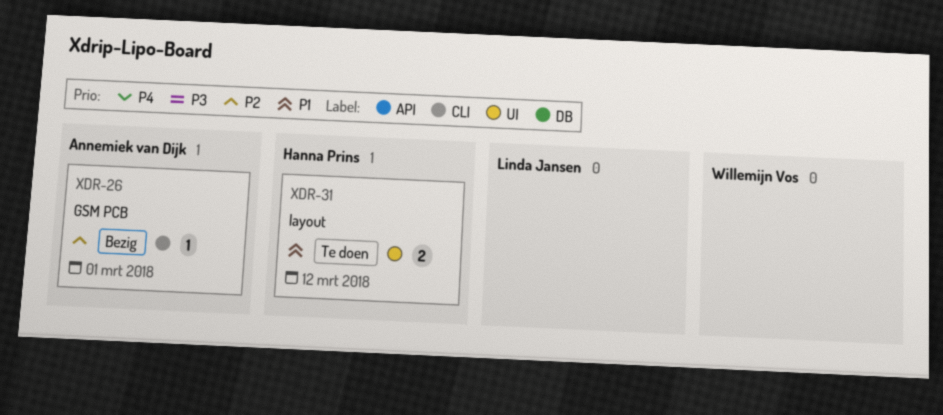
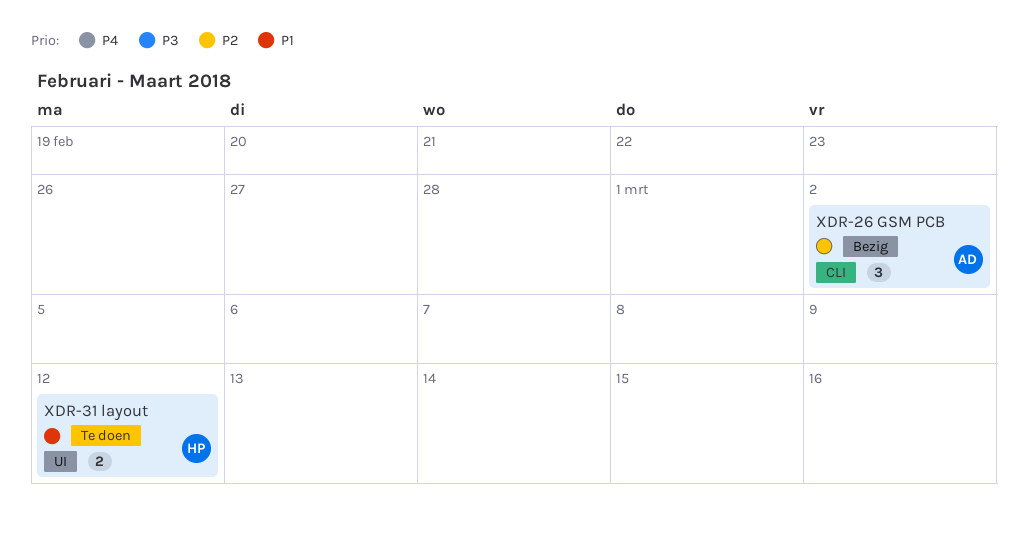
XDR-26, estimate: 1 -> 3
XDR-26, due: Mar 1 -> Mar 2

